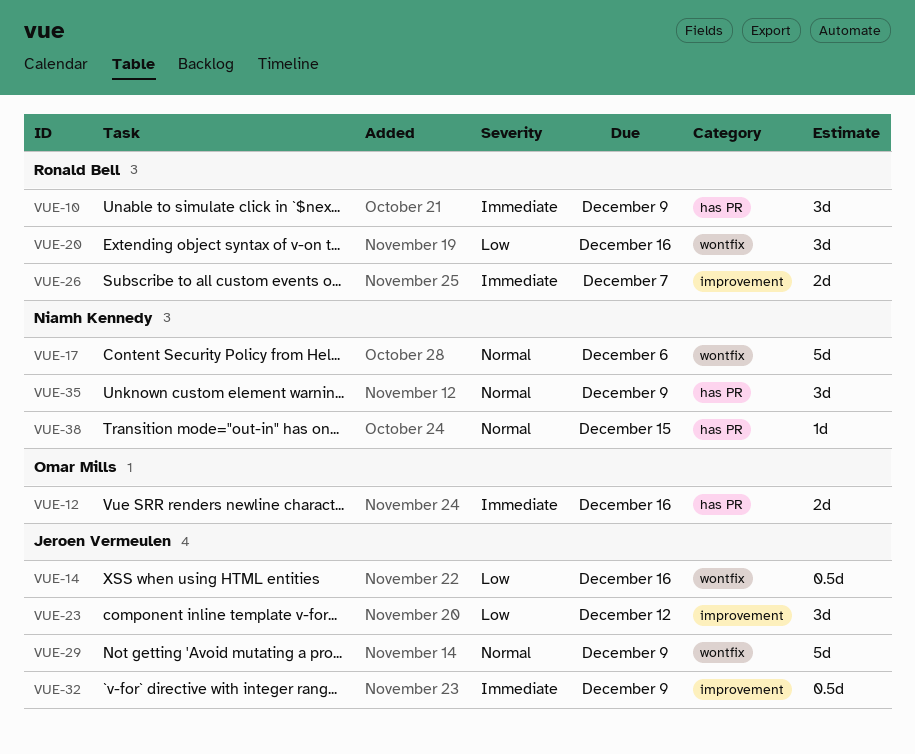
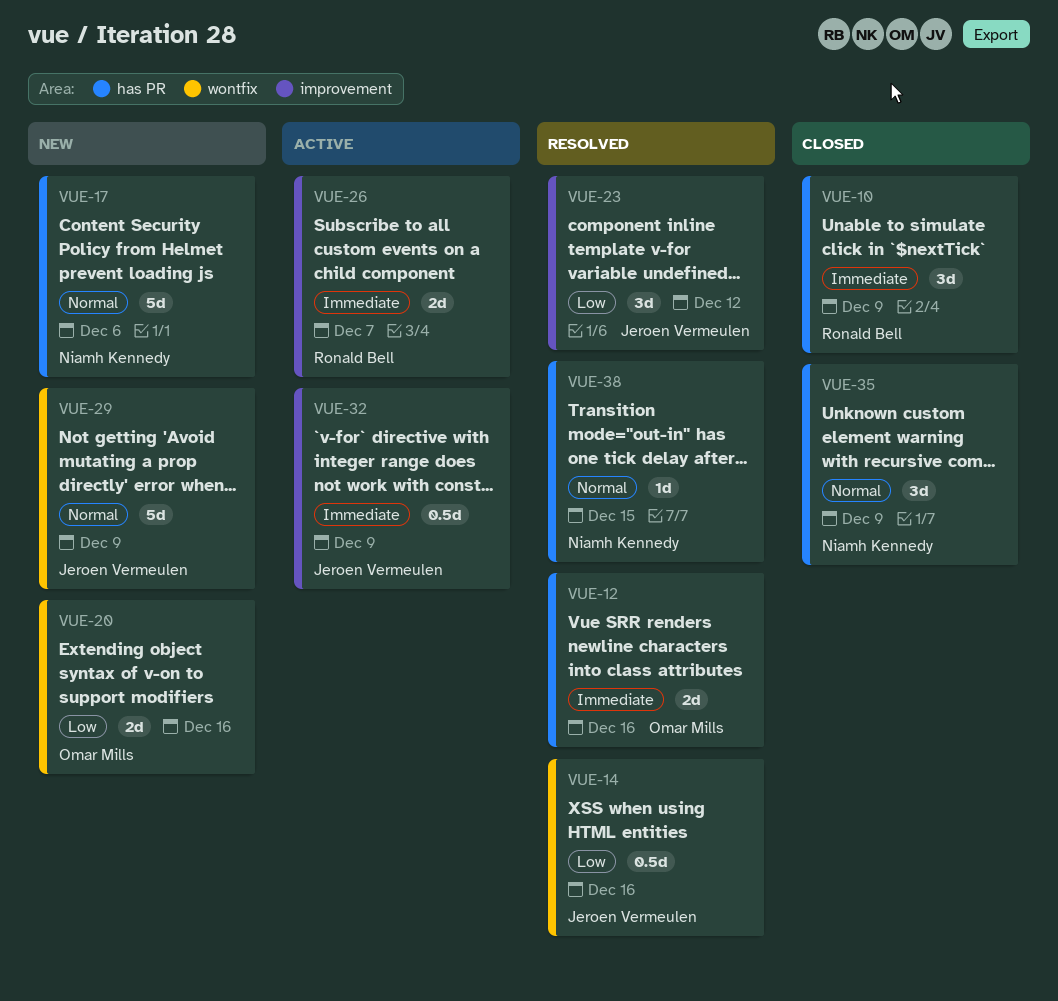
VUE-17, label: wontfix -> has PR
VUE-20, owner: Ronald Bell -> Omar Mills
VUE-20, estimate: 3d -> 2d

